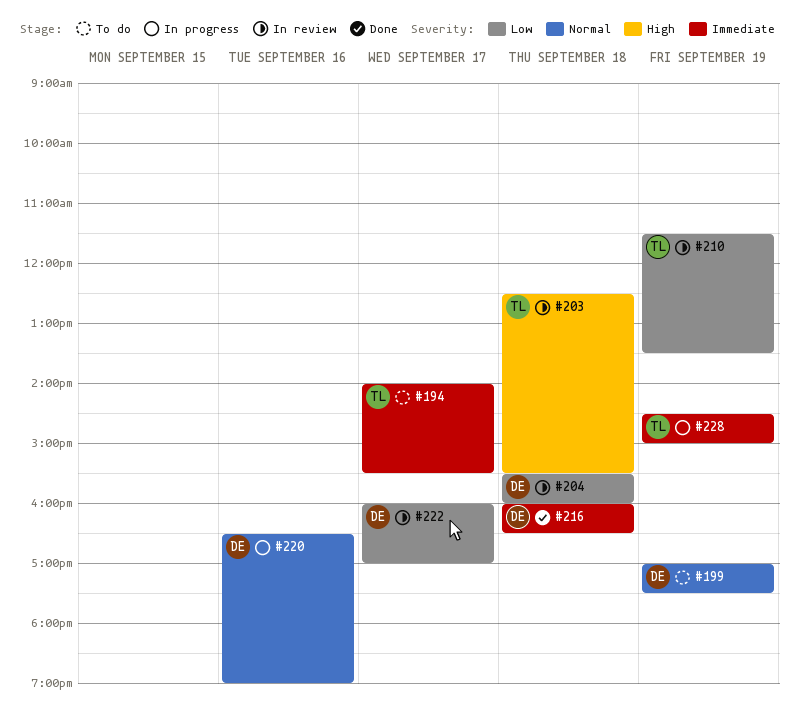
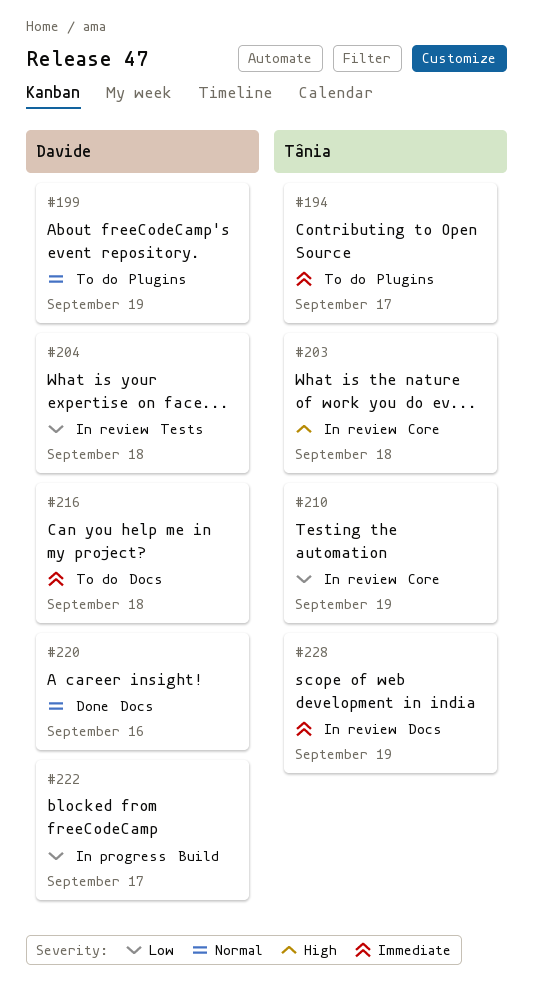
#216, status: Done -> To do
#220, status: In progress -> Done
#222, status: In review -> In progress
#228, status: In progress -> In review

